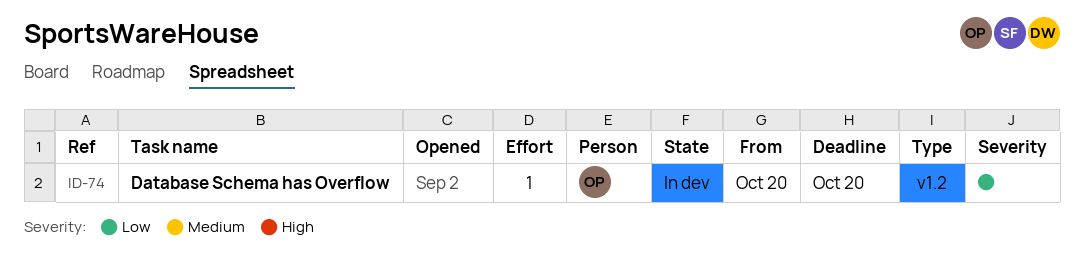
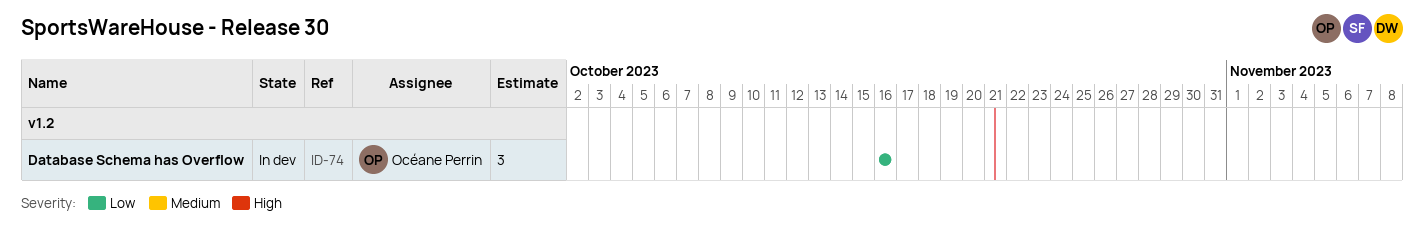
ID-74, estimate: 1 -> 3
ID-74, start: Oct 20 -> Oct 16
ID-74, due: Oct 20 -> Oct 16

